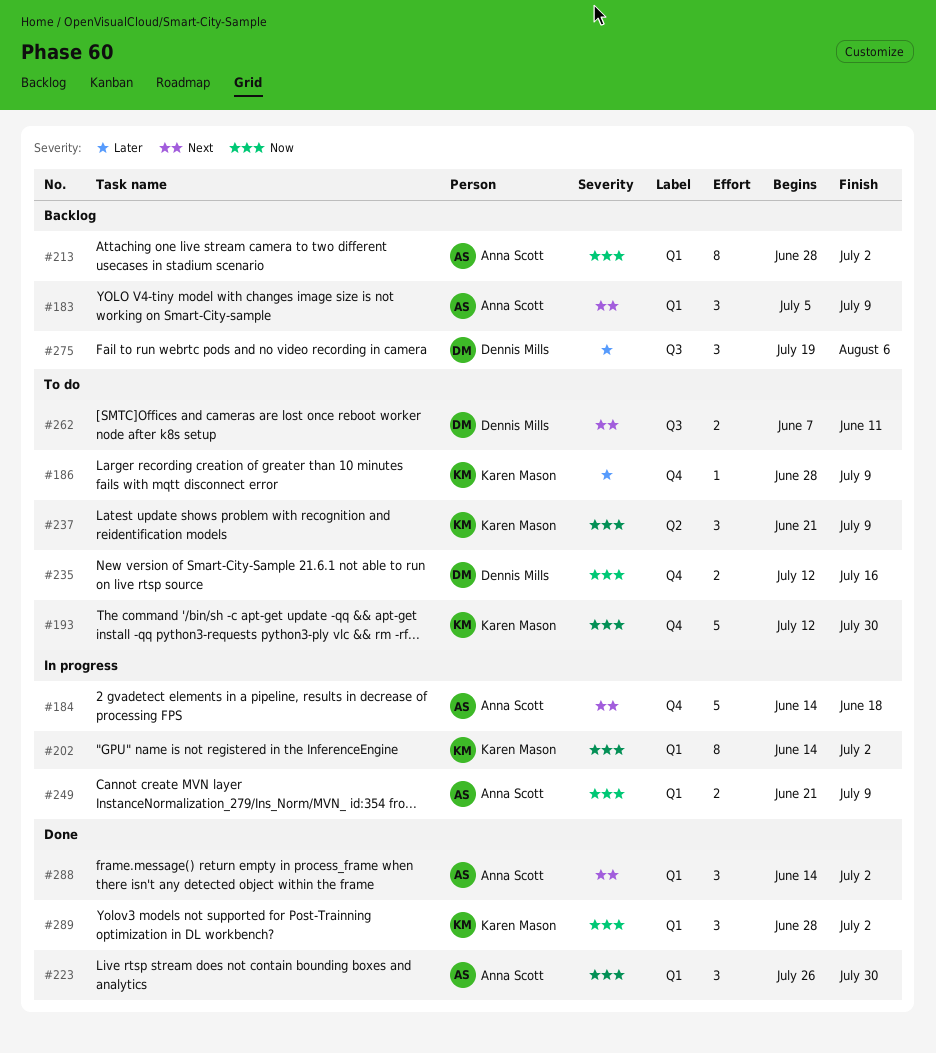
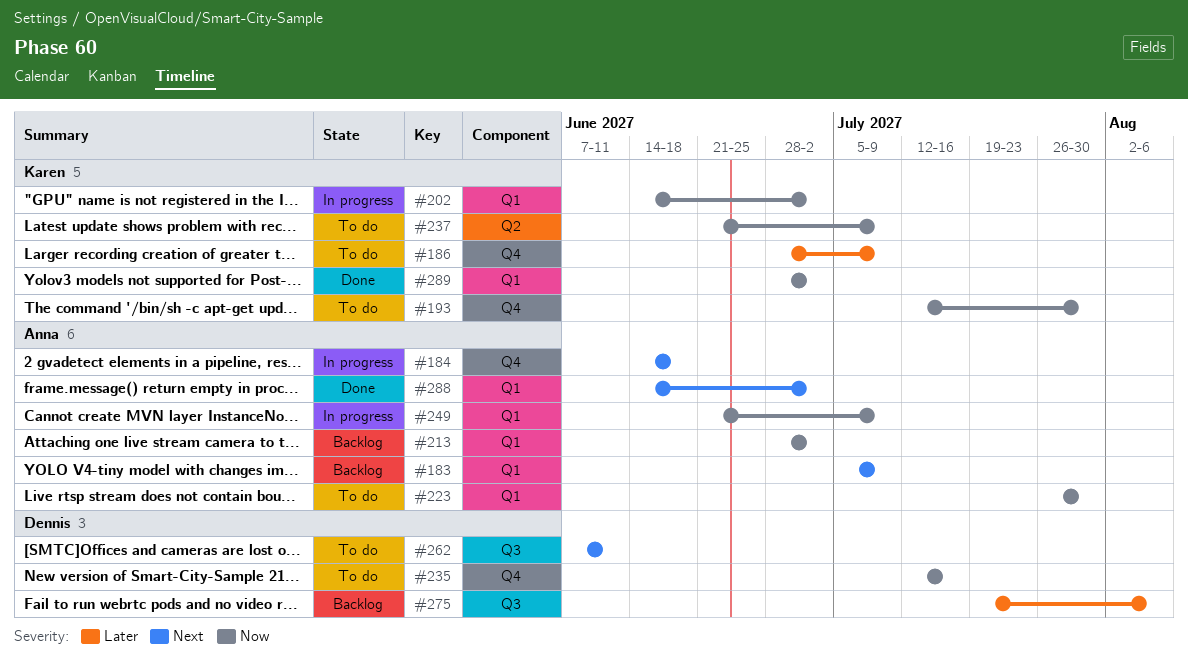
#223, status: Done -> To do

